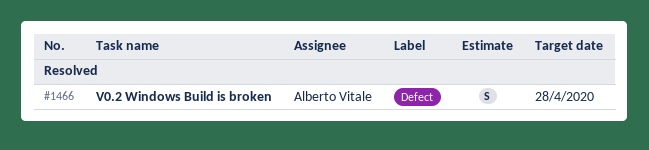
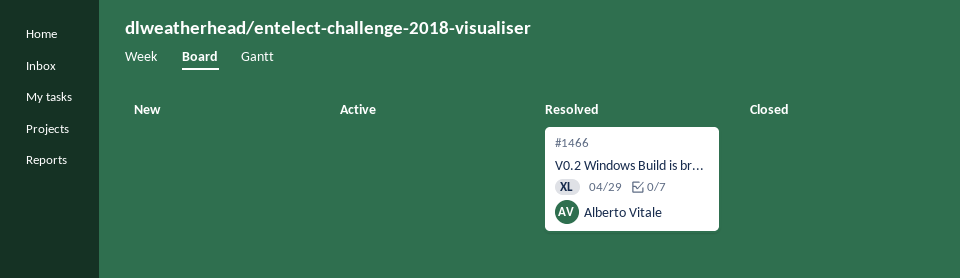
#1466, estimate: S -> XL
#1466, due: Apr 28 -> Apr 29

